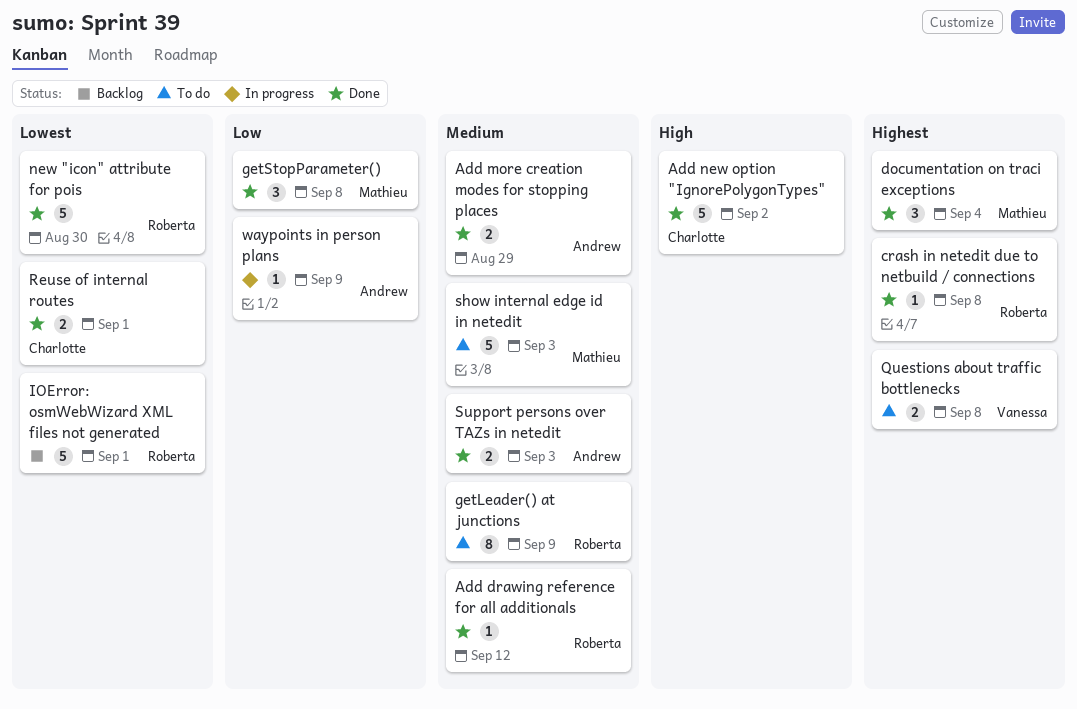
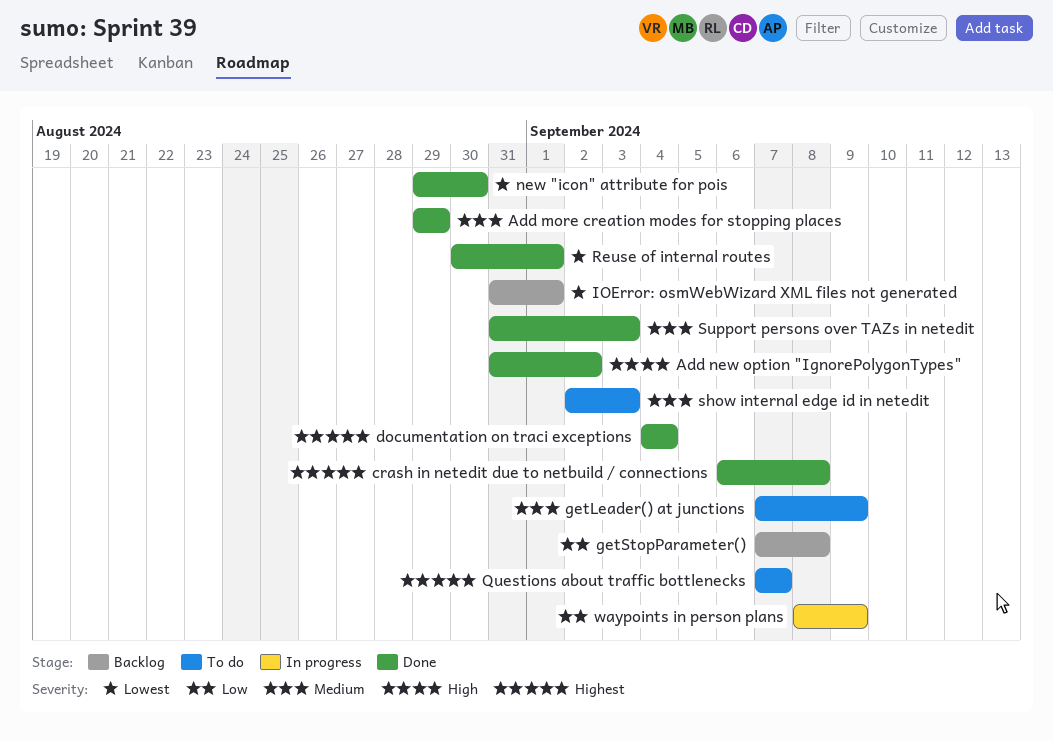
Add drawing reference for all additionals: present -> none
getStopParameter(), status: Done -> Backlog
Questions about traffic bottlenecks, due: Sep 8 -> Sep 7

